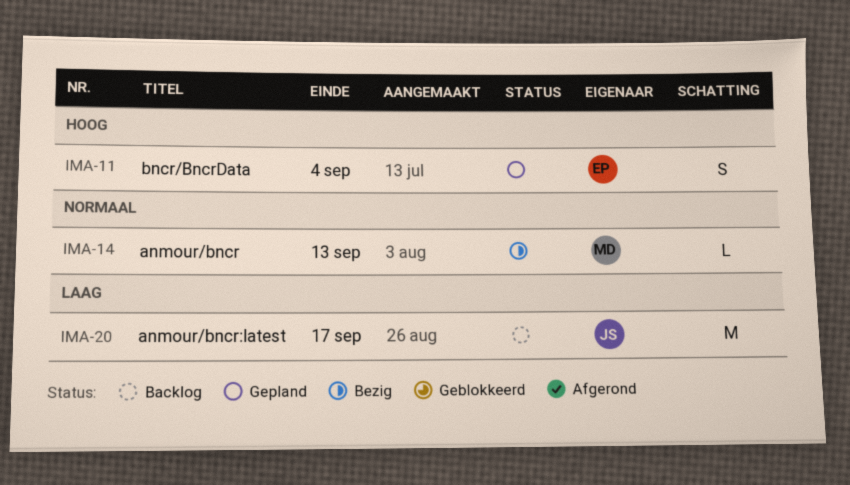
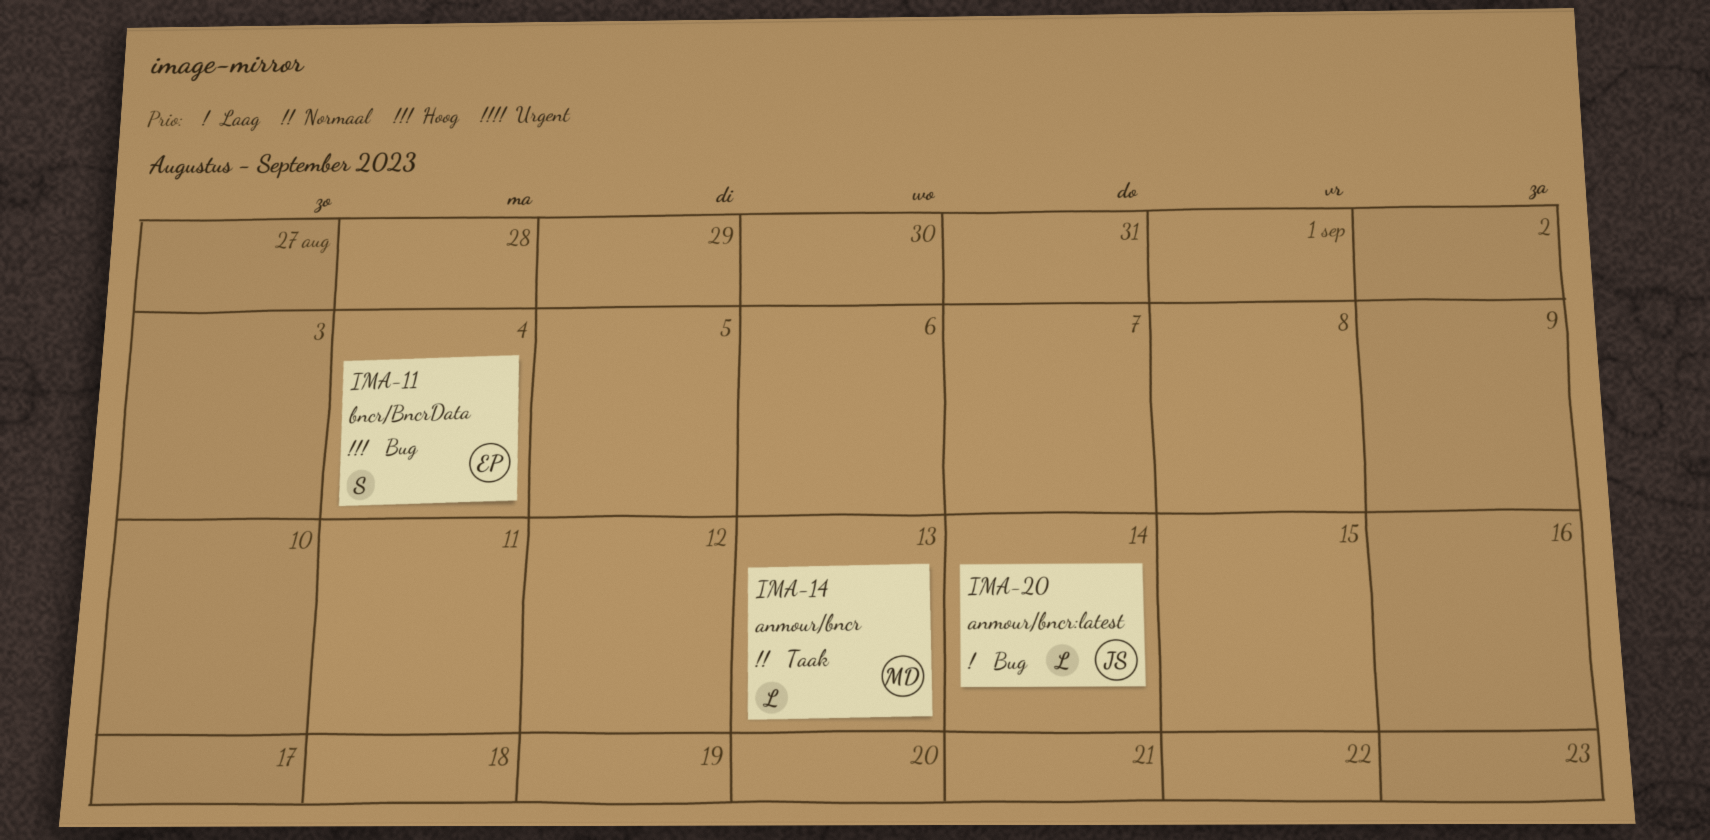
IMA-20, estimate: M -> L
IMA-20, due: Sep 17 -> Sep 14

